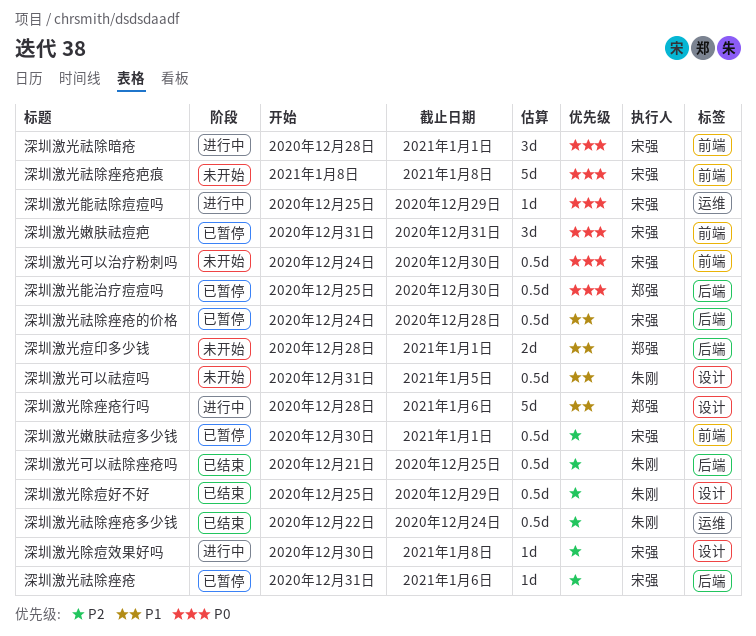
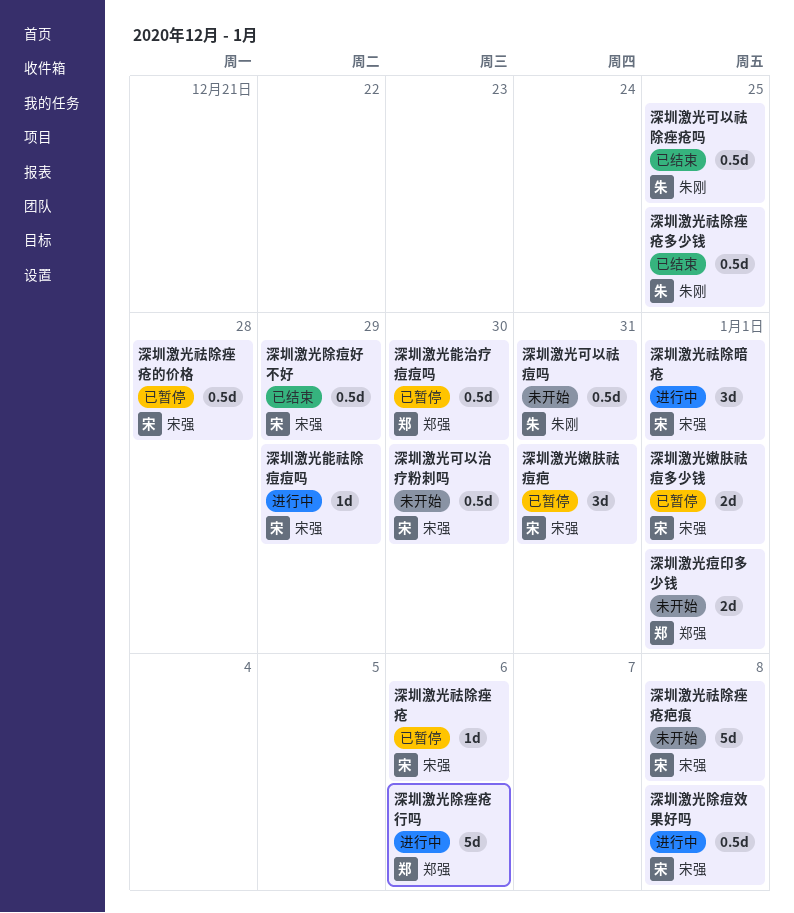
深圳激光可以祛痘吗, due: Jan 5 -> Dec 31
深圳激光嫩肤祛痘多少钱, estimate: 0.5d -> 2d
深圳激光祛除痤疮多少钱, due: Dec 24 -> Dec 25
深圳激光除痘好不好, owner: 朱刚 -> 宋强
深圳激光除痘效果好吗, estimate: 1d -> 0.5d

